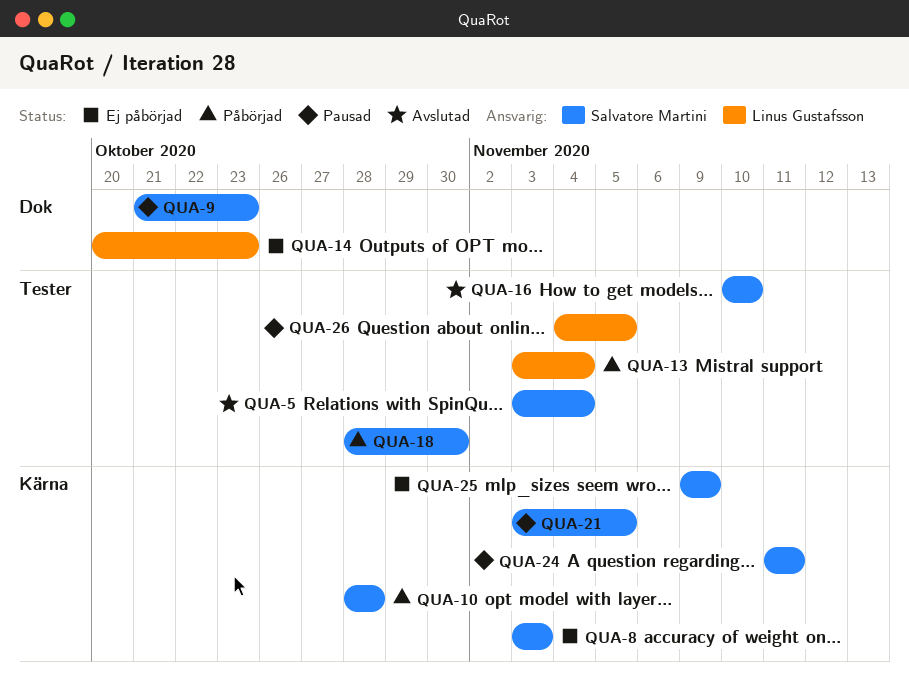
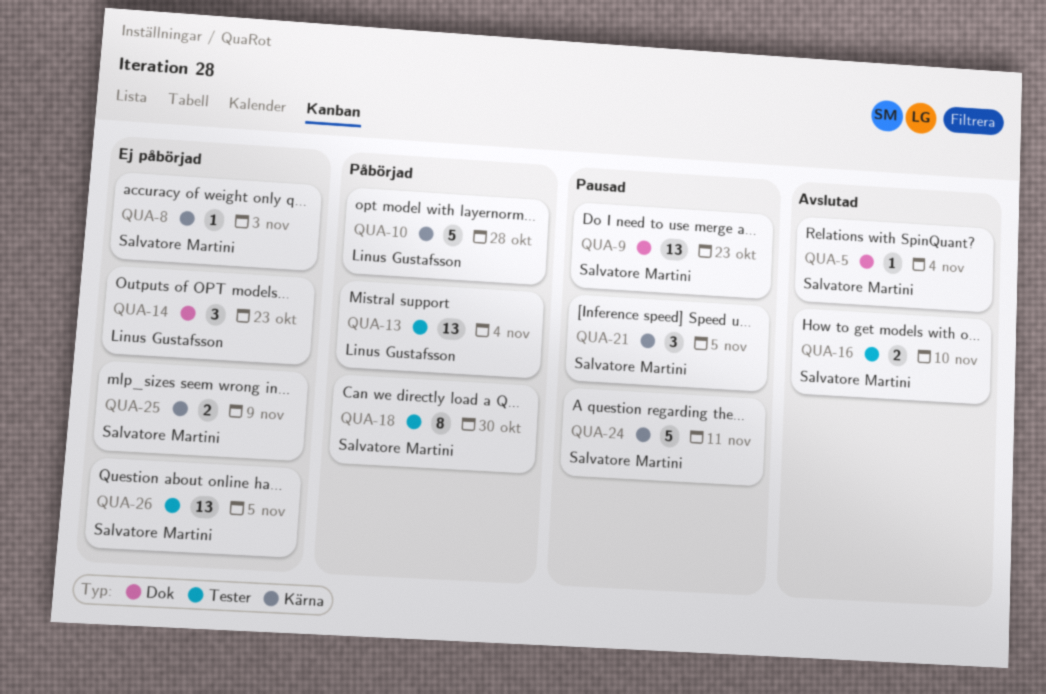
QUA-5, label: Tester -> Dok
QUA-10, owner: Salvatore Martini -> Linus Gustafsson
QUA-26, status: Pausad -> Ej påbörjad
QUA-26, owner: Linus Gustafsson -> Salvatore Martini

